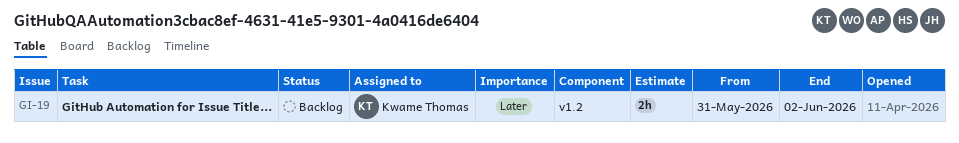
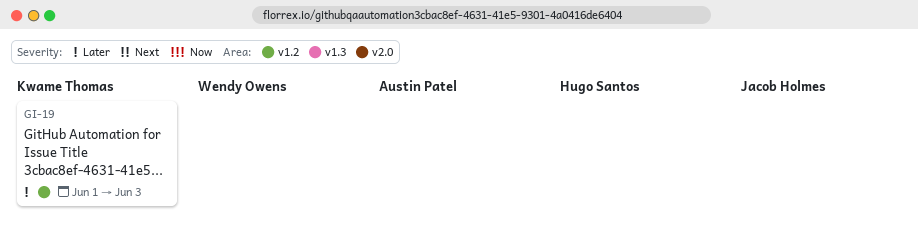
GI-19, start: May 31 -> Jun 1
GI-19, due: Jun 2 -> Jun 3

